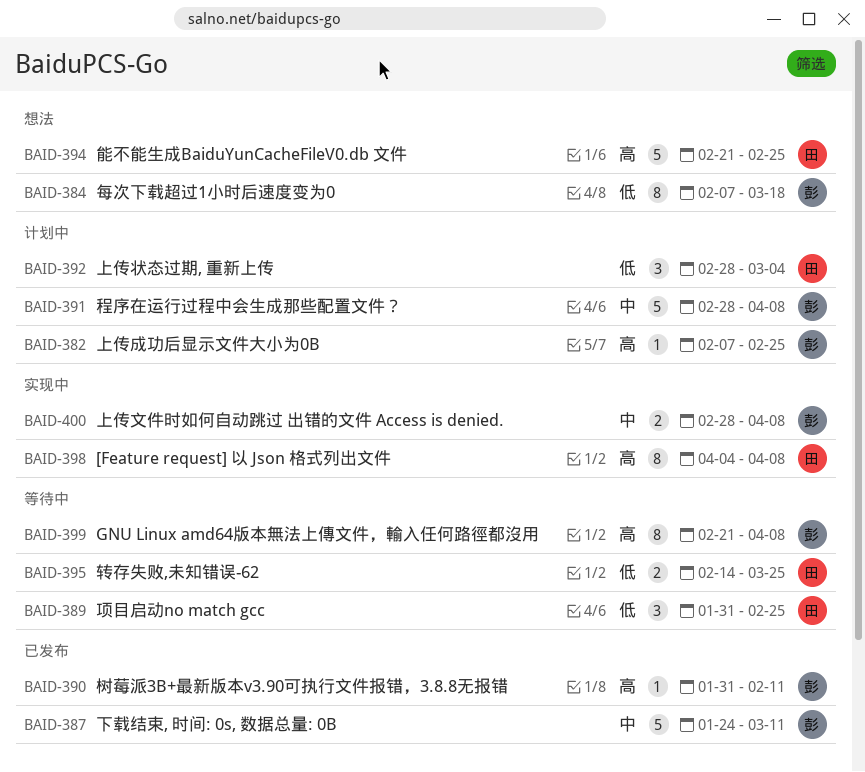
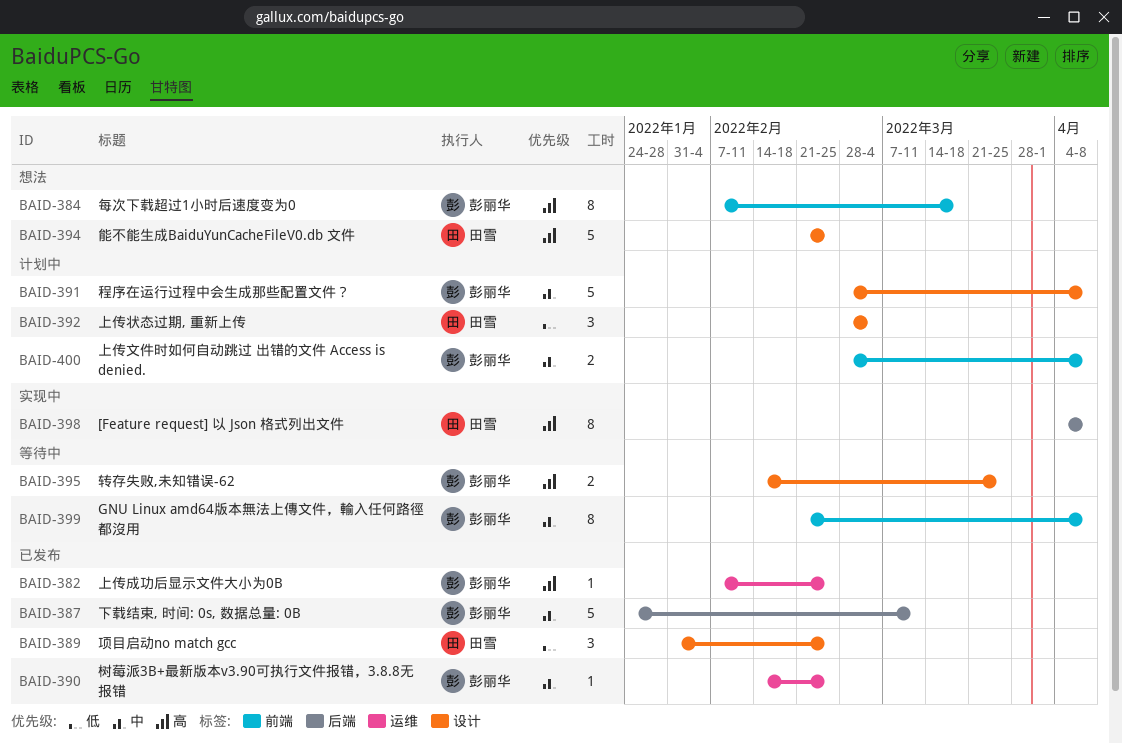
BAID-382, status: 计划中 -> 已发布
BAID-384, priority: 低 -> 高
BAID-389, status: 等待中 -> 已发布
BAID-390, priority: 高 -> 中
BAID-390, start: Jan 31 -> Feb 14
BAID-390, due: Feb 11 -> Feb 25
BAID-395, owner: 田雪 -> 彭丽华
BAID-395, priority: 低 -> 高
BAID-399, priority: 高 -> 中
BAID-400, status: 实现中 -> 计划中

